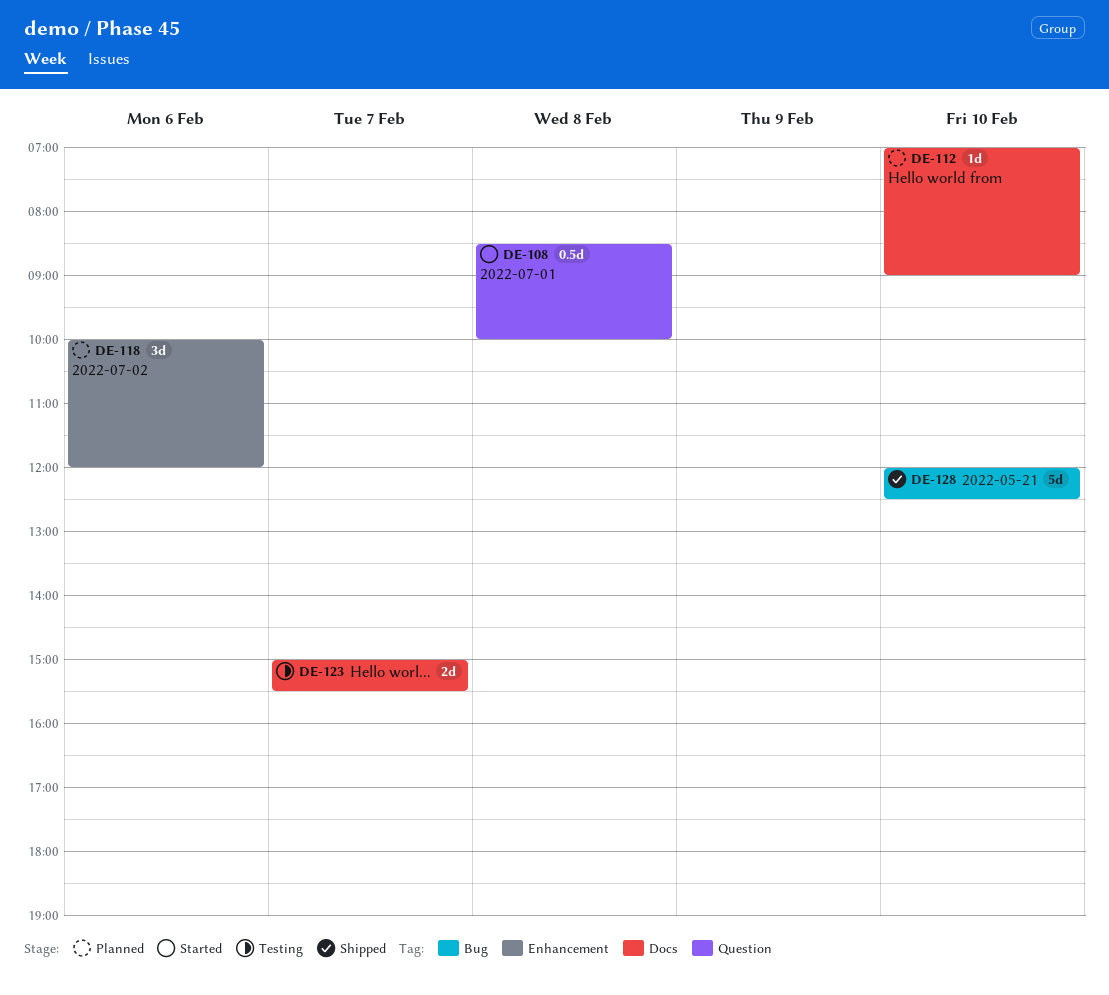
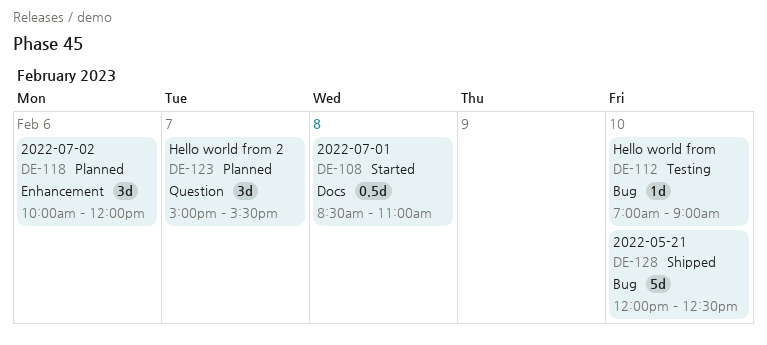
DE-108, label: Question -> Docs
DE-108, ends: 10:00 -> 11:00
DE-112, status: Planned -> Testing
DE-112, label: Docs -> Bug
DE-123, status: Testing -> Planned
DE-123, label: Docs -> Question
DE-123, estimate: 2d -> 3d

